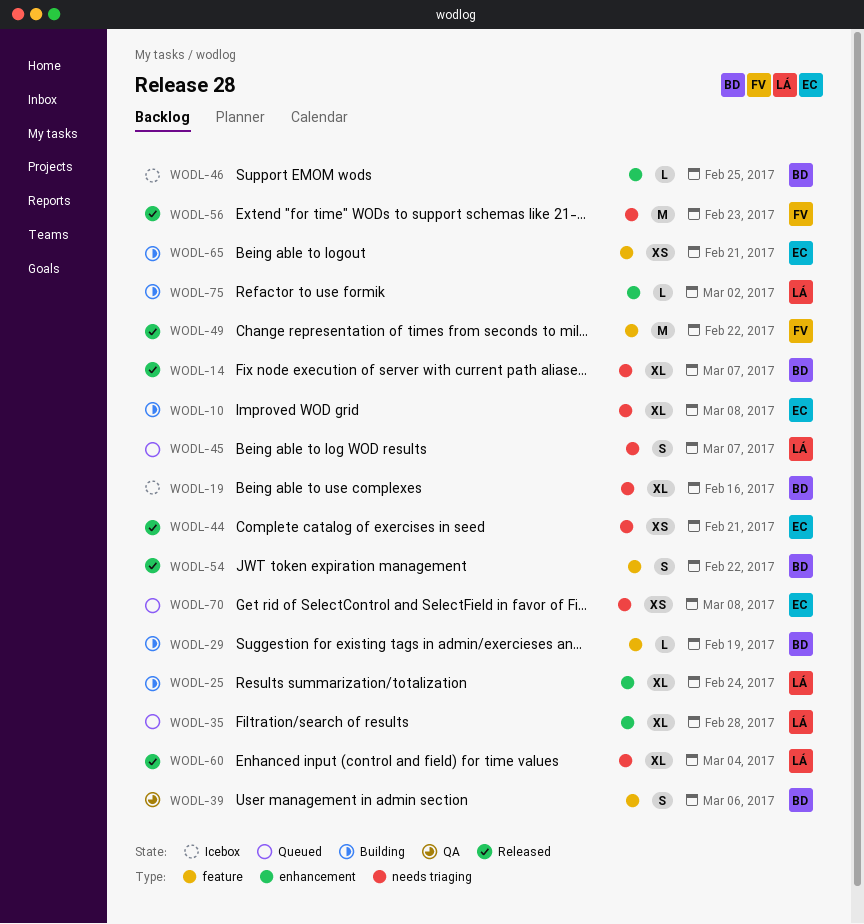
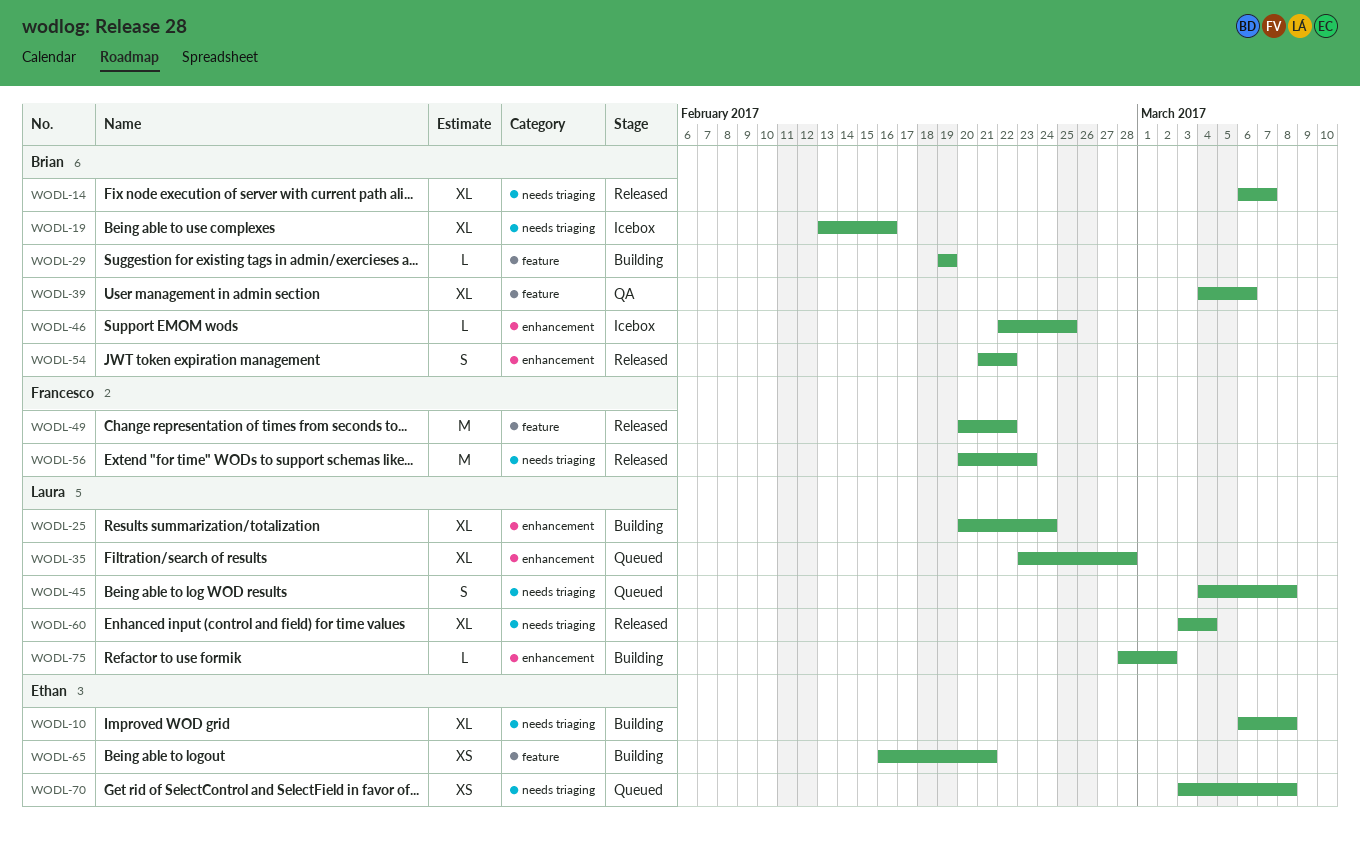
WODL-39, estimate: S -> XL
WODL-44: present -> none
WODL-45, due: Mar 7 -> Mar 8
WODL-54, label: feature -> enhancement

